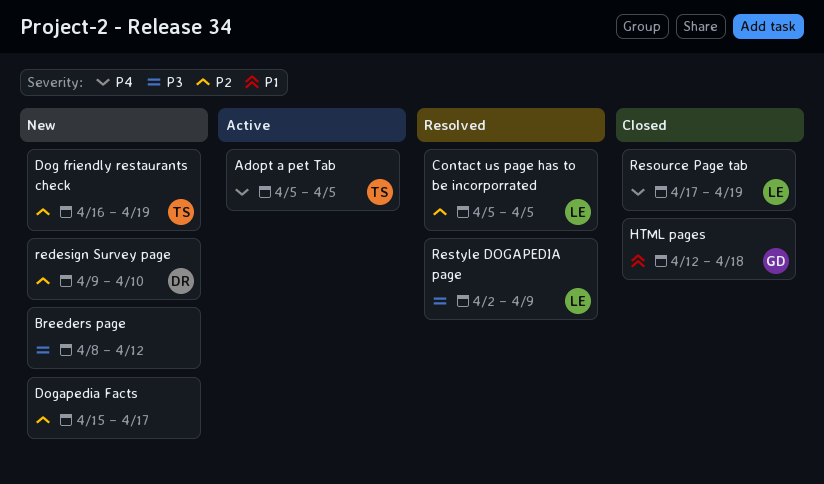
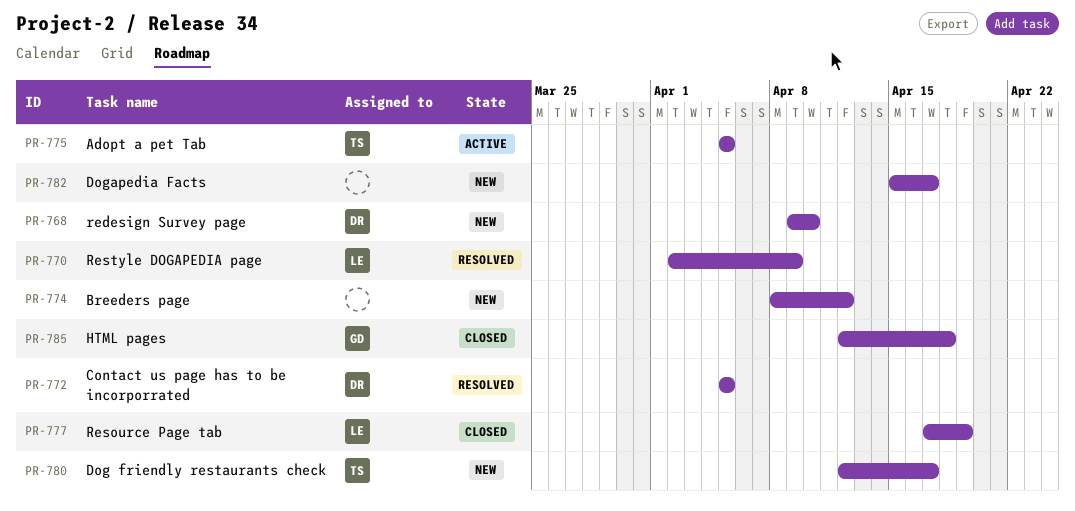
Contact us page has to be incorporrated, owner: LE -> DR
Dog friendly restaurants check, start: Apr 16 -> Apr 12
Dog friendly restaurants check, due: Apr 19 -> Apr 17

